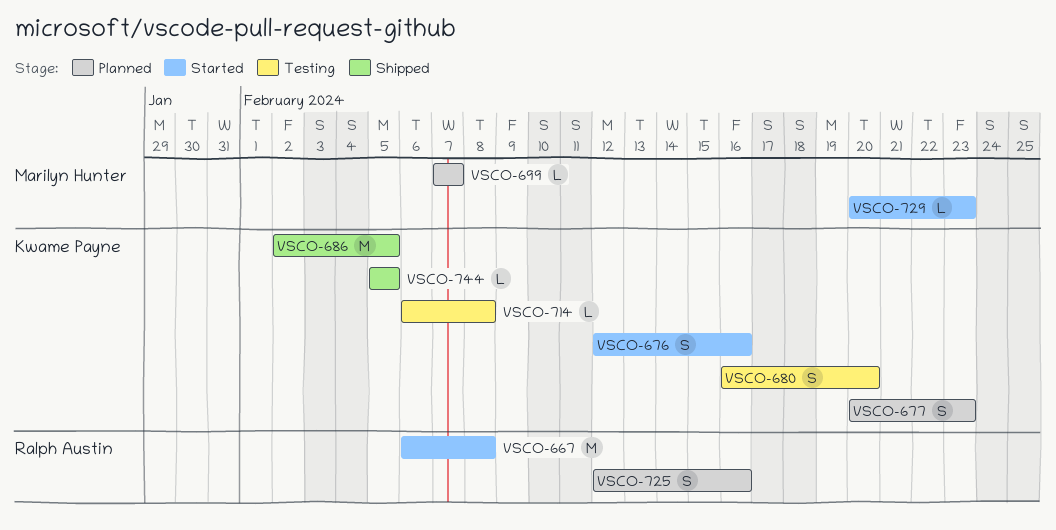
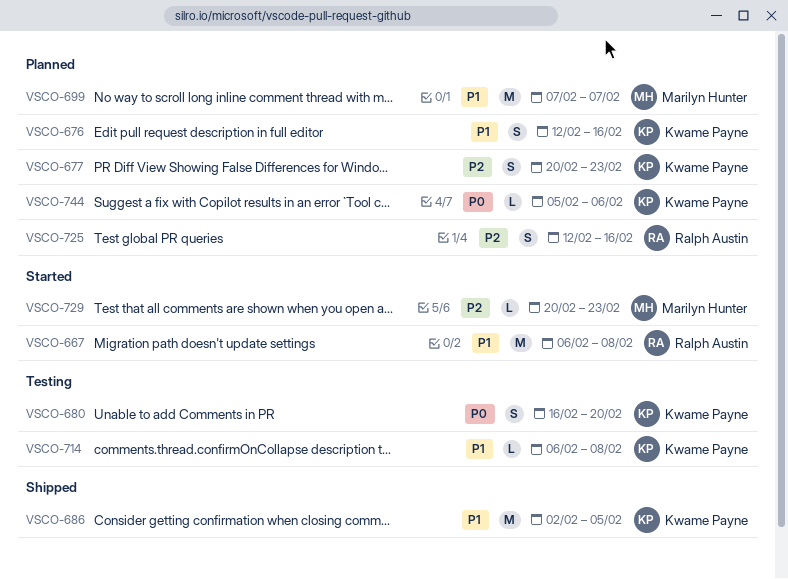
VSCO-676, status: Started -> Planned
VSCO-699, estimate: L -> M
VSCO-744, status: Shipped -> Planned
VSCO-744, due: Feb 5 -> Feb 6

